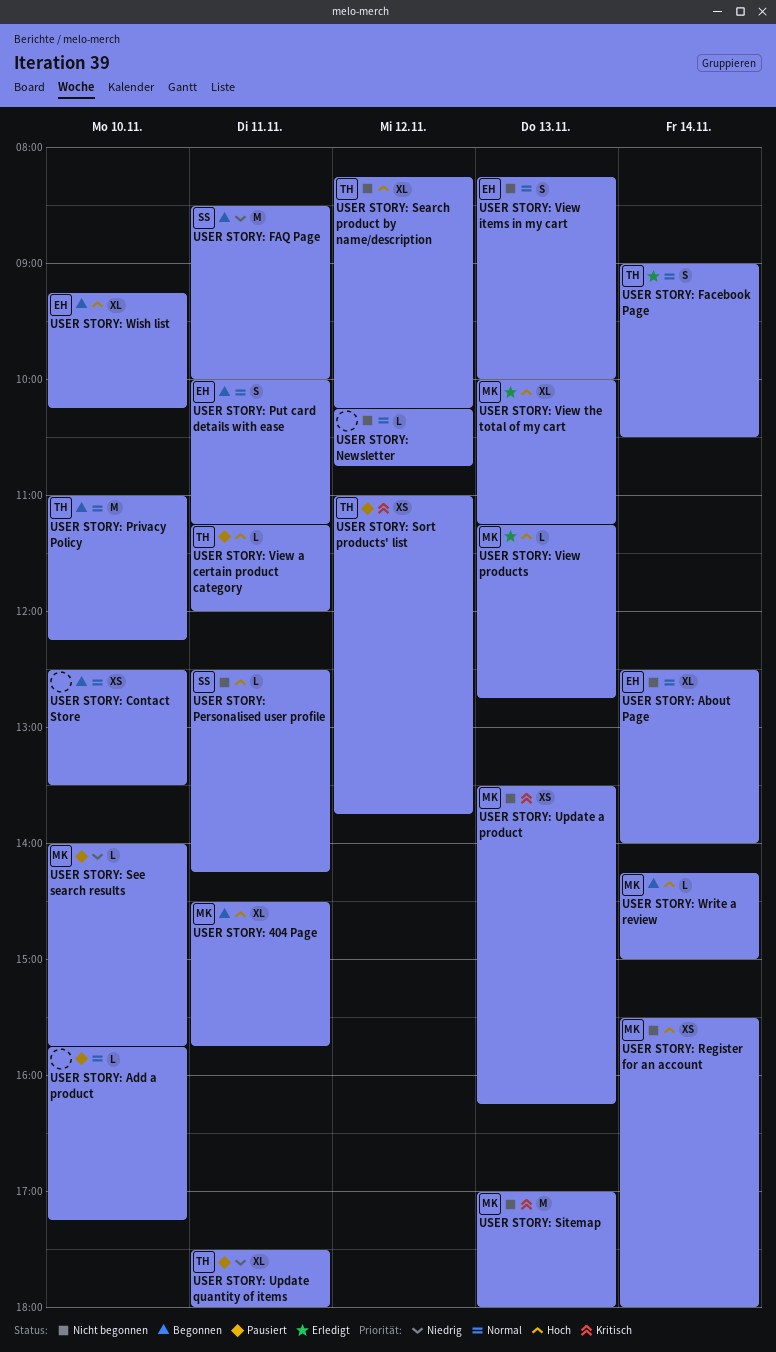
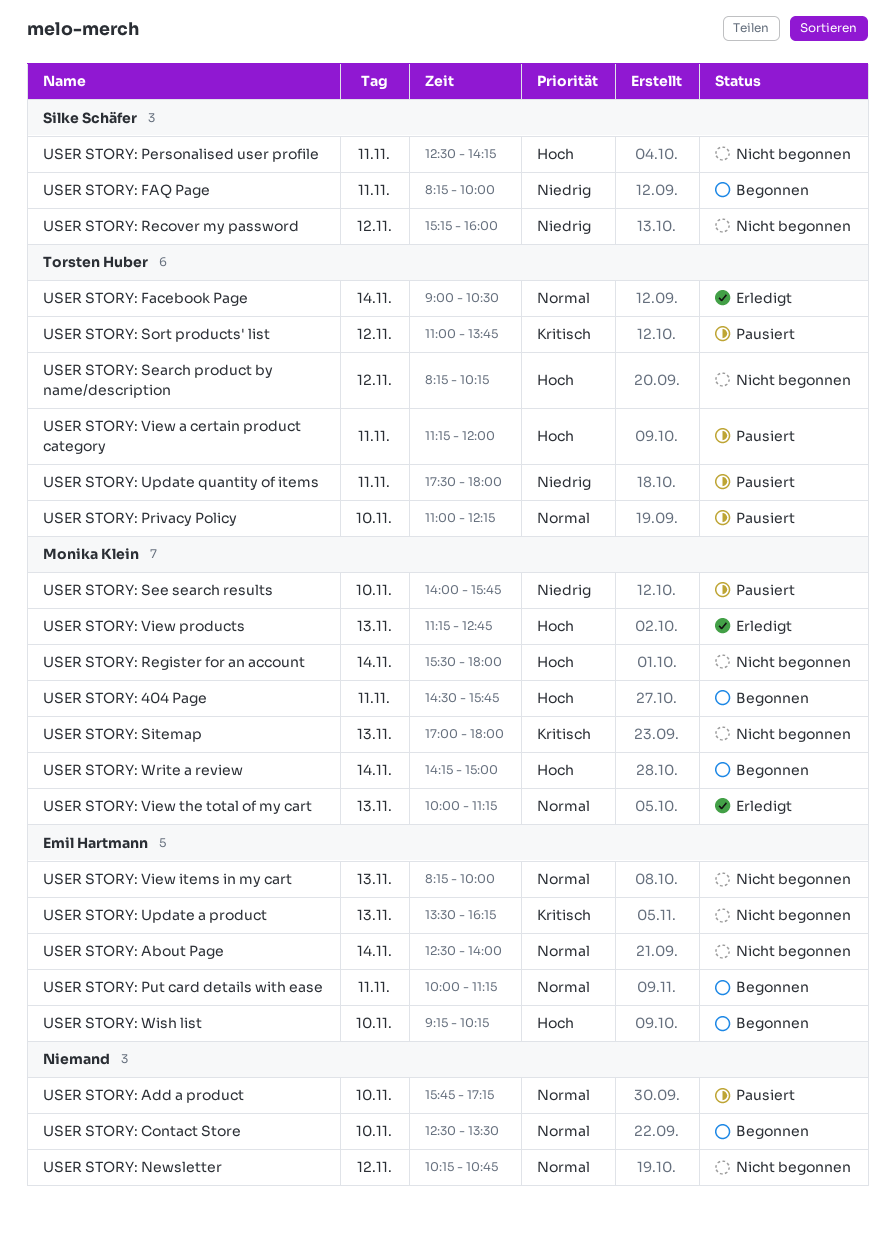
USER STORY: FAQ Page, begins: 08:30 -> 08:15
USER STORY: Privacy Policy, status: Begonnen -> Pausiert
USER STORY: Recover my password: none -> present
USER STORY: Update a product, owner: Monika Klein -> Emil Hartmann
USER STORY: View the total of my cart, priority: Hoch -> Normal

